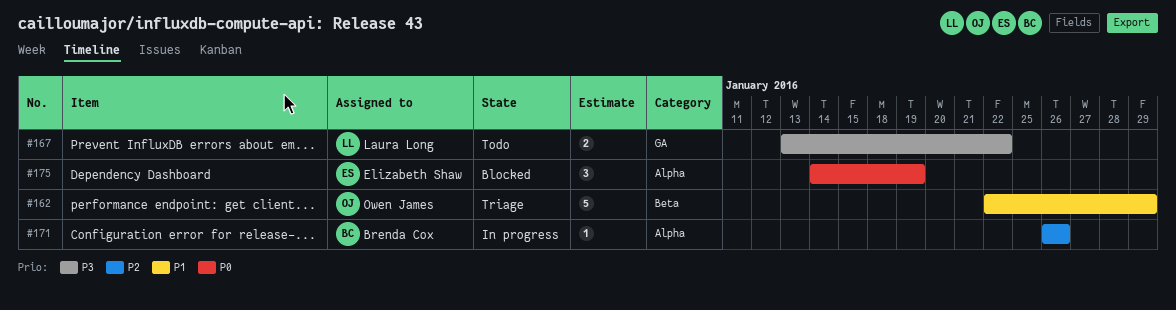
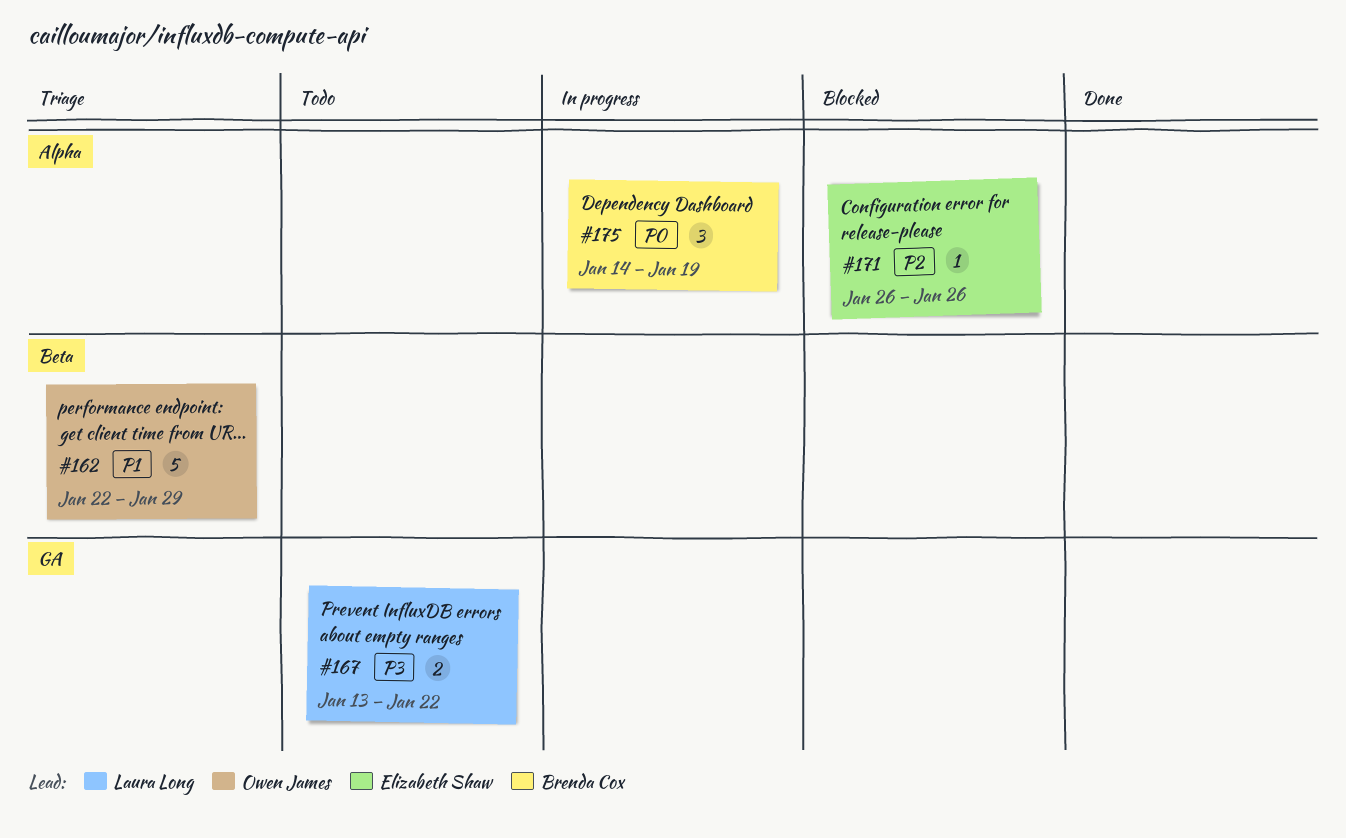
#171, status: In progress -> Blocked
#171, owner: Brenda Cox -> Elizabeth Shaw
#175, status: Blocked -> In progress
#175, owner: Elizabeth Shaw -> Brenda Cox

